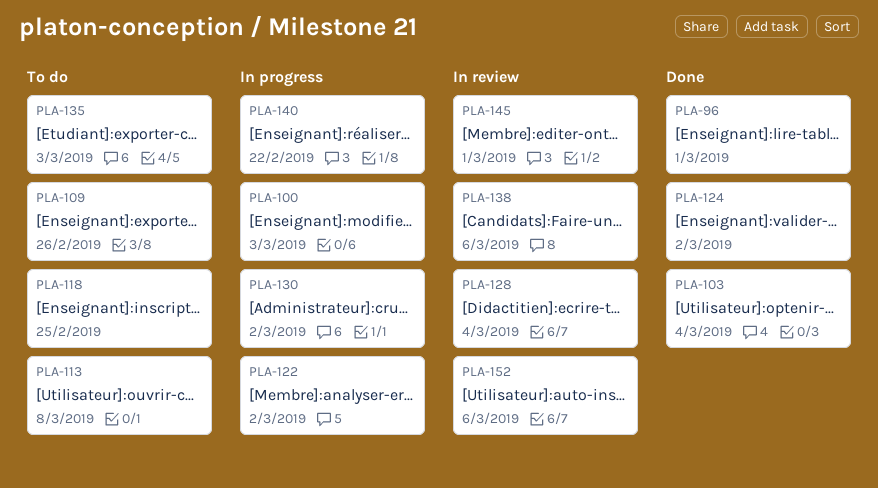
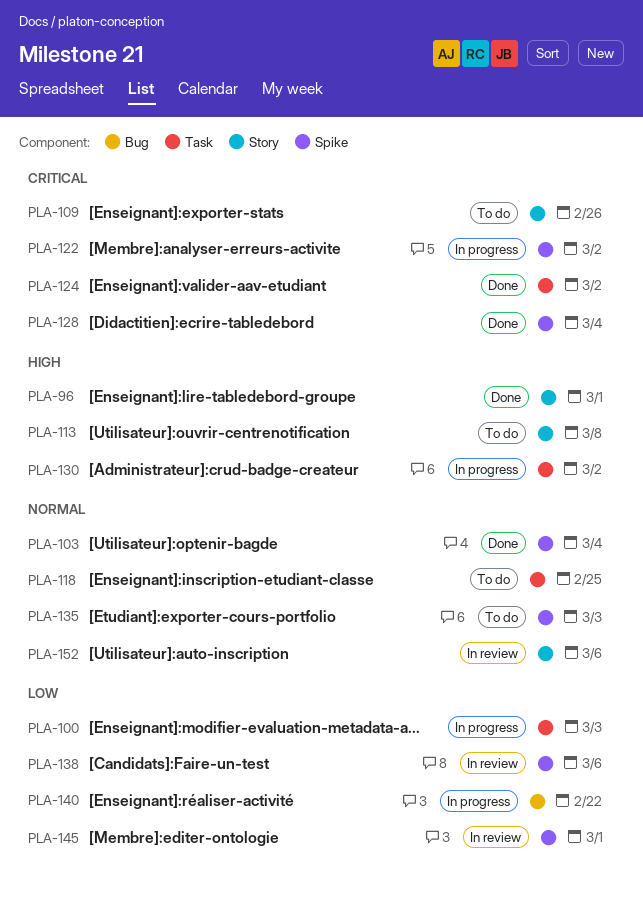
PLA-128, status: In review -> Done

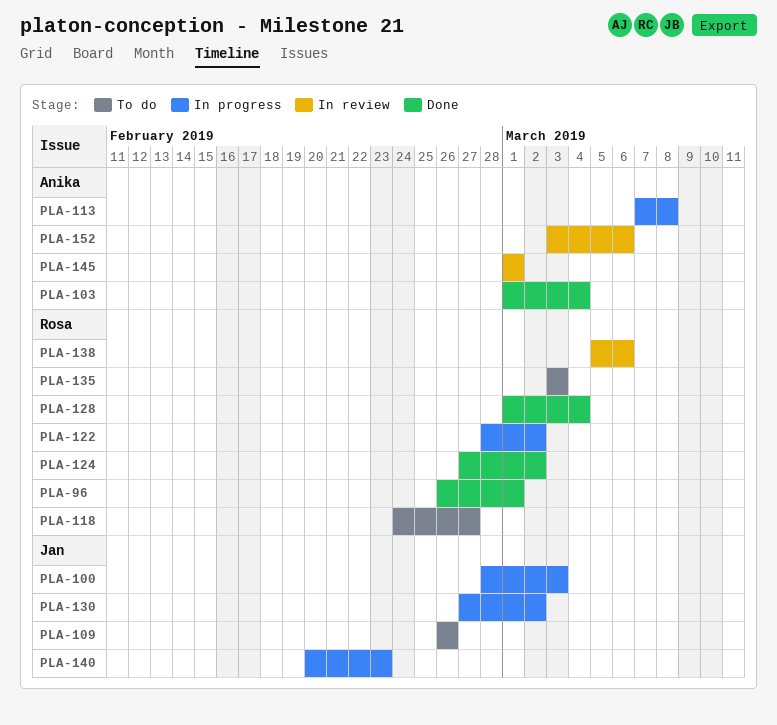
PLA-113, status: To do -> In progress
PLA-118, due: Feb 25 -> Feb 27
PLA-140, due: Feb 22 -> Feb 23

